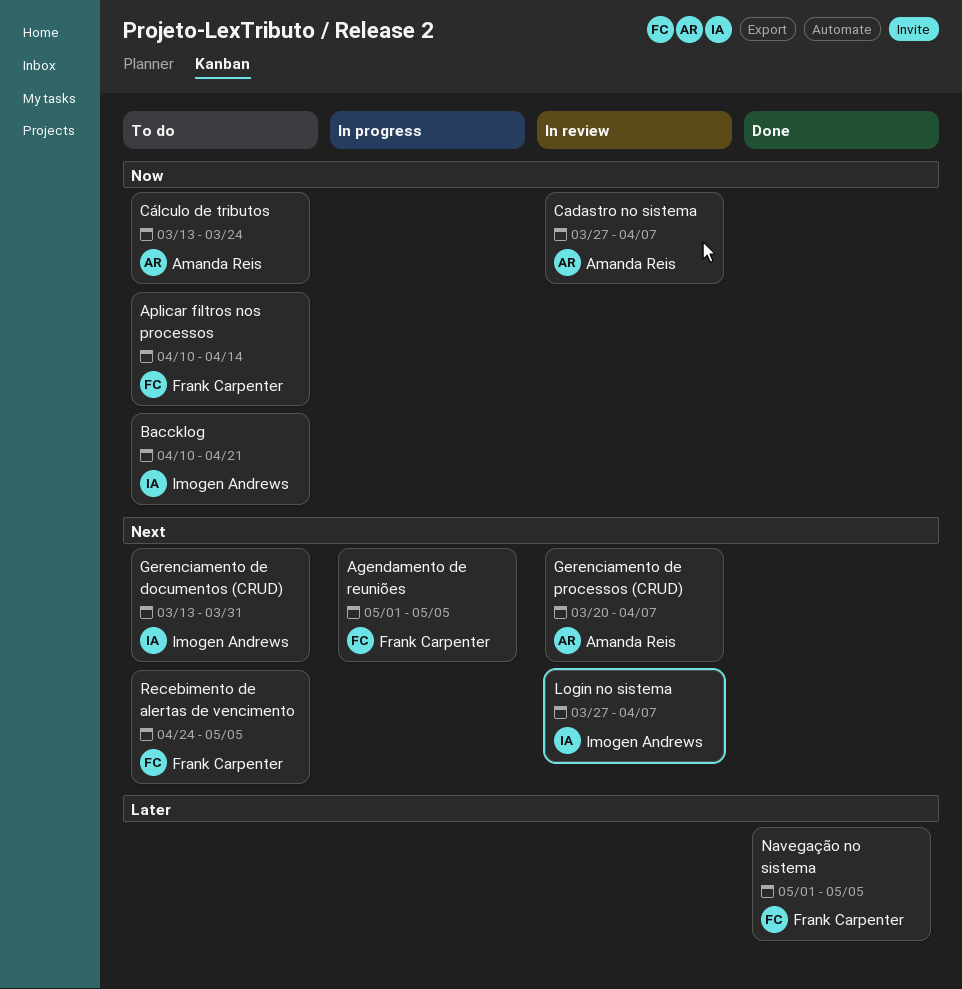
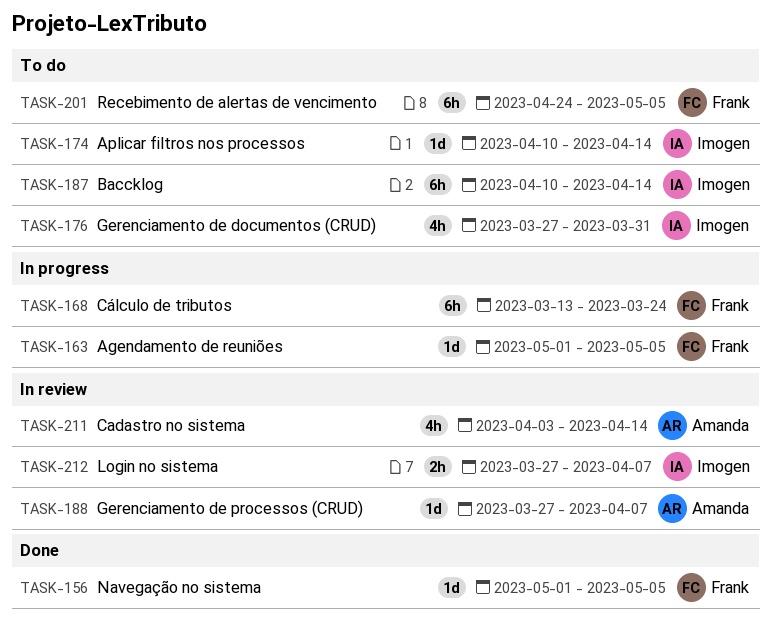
Aplicar filtros nos processos, owner: Frank Carpenter -> Imogen Andrews
Baccklog, due: Apr 21 -> Apr 14
Cadastro no sistema, start: Mar 27 -> Apr 3
Cadastro no sistema, due: Apr 7 -> Apr 14
Cálculo de tributos, status: To do -> In progress
Cálculo de tributos, owner: Amanda Reis -> Frank Carpenter
Gerenciamento de documentos (CRUD), start: Mar 13 -> Mar 27
Gerenciamento de processos (CRUD), start: Mar 20 -> Mar 27

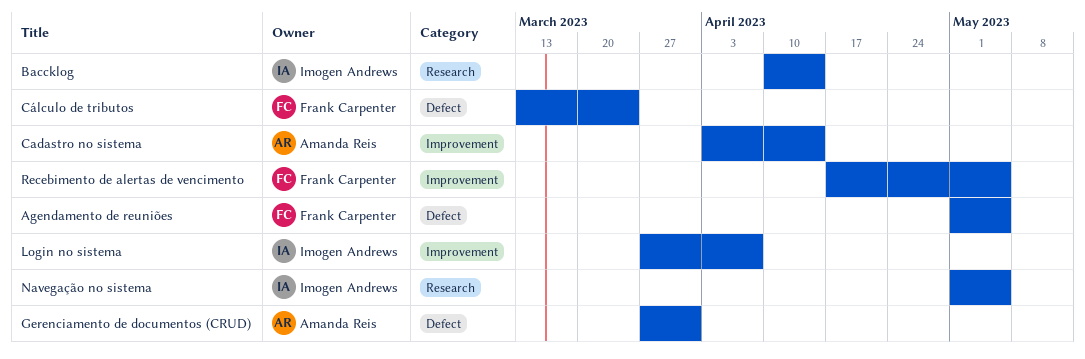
Aplicar filtros nos processos: present -> none
Gerenciamento de documentos (CRUD), owner: Imogen Andrews -> Amanda Reis
Gerenciamento de processos (CRUD): present -> none
Navegação no sistema, owner: Frank Carpenter -> Imogen Andrews
Recebimento de alertas de vencimento, start: Apr 24 -> Apr 17

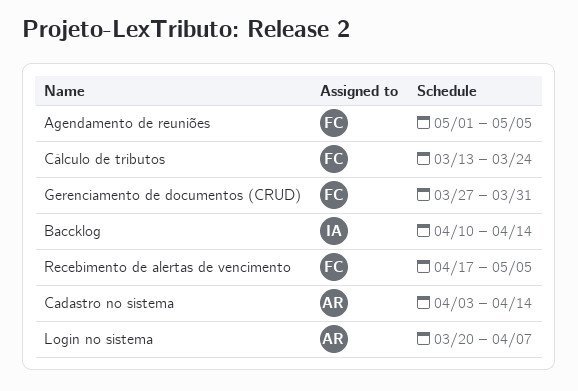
Gerenciamento de documentos (CRUD), owner: Amanda Reis -> Frank Carpenter
Login no sistema, owner: Imogen Andrews -> Amanda Reis
Login no sistema, start: Mar 27 -> Mar 20
Navegação no sistema: present -> none

